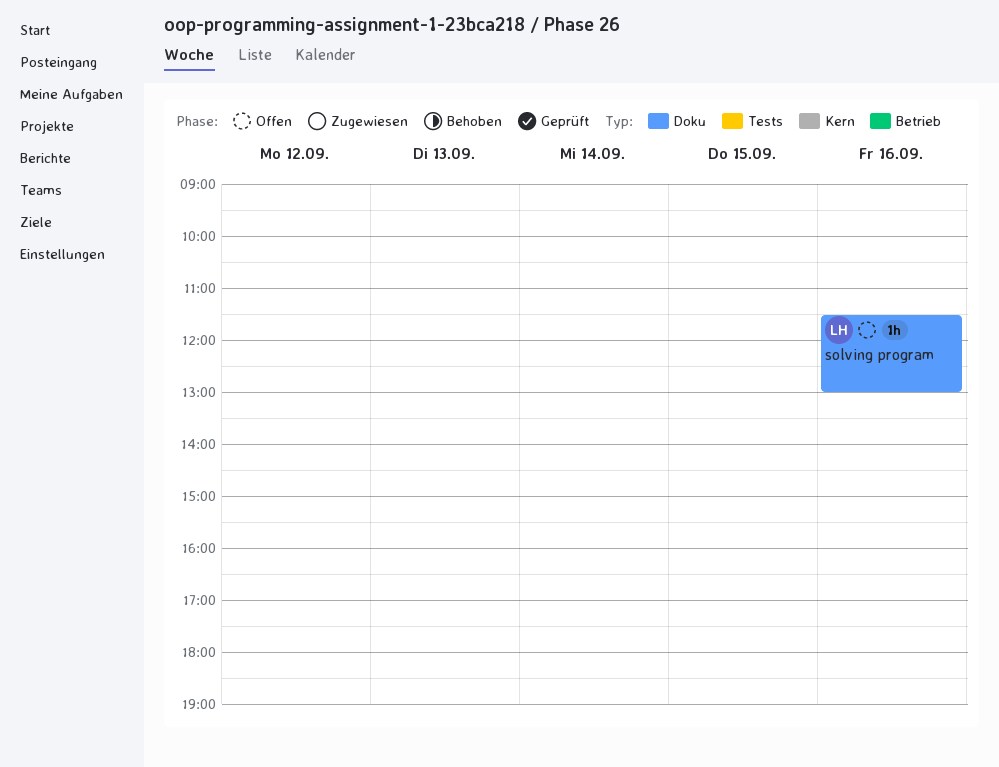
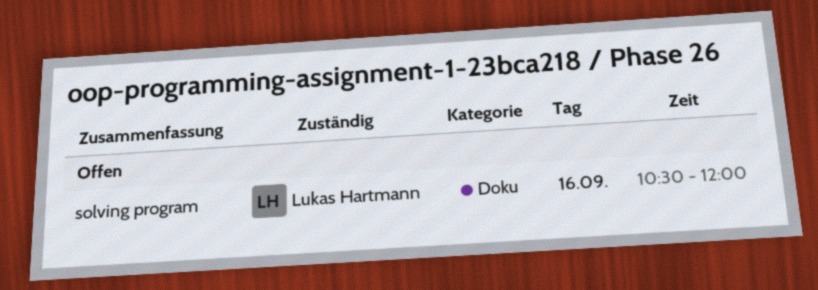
solving program, begins: 11:30 -> 10:30
solving program, ends: 13:00 -> 12:00

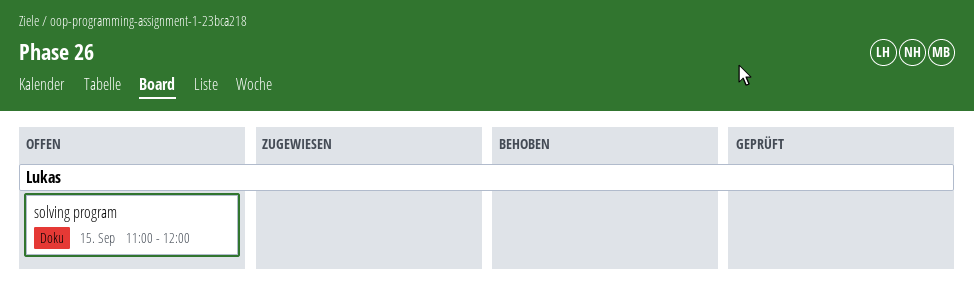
solving program, day: Sep 16 -> Sep 15
solving program, begins: 10:30 -> 11:00

